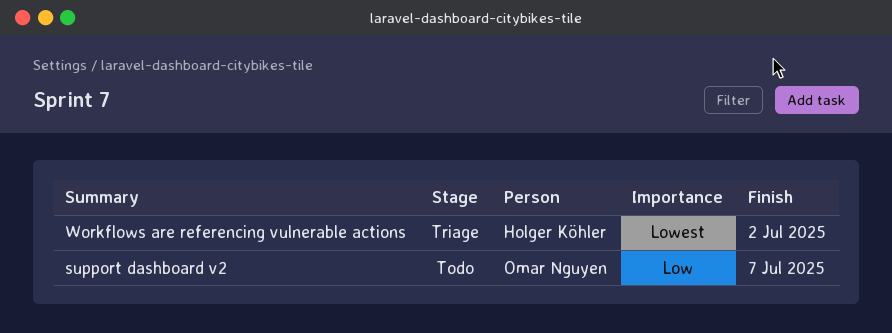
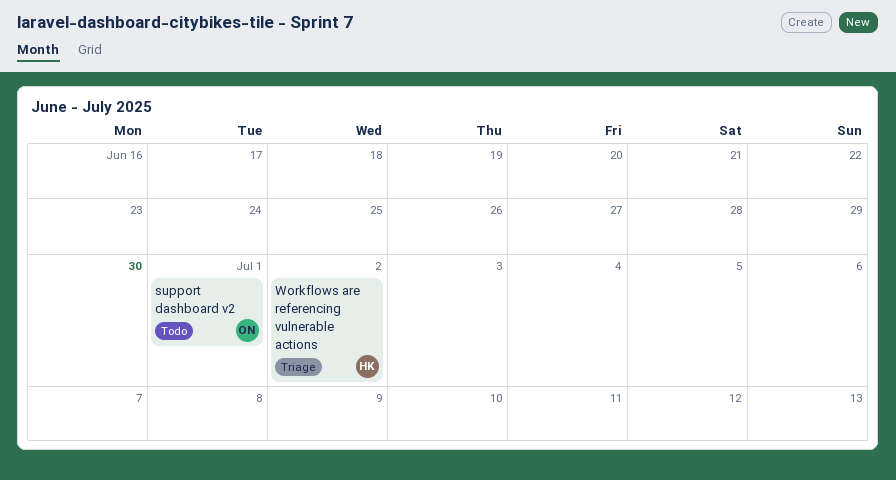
support dashboard v2, due: Jul 7 -> Jul 1

